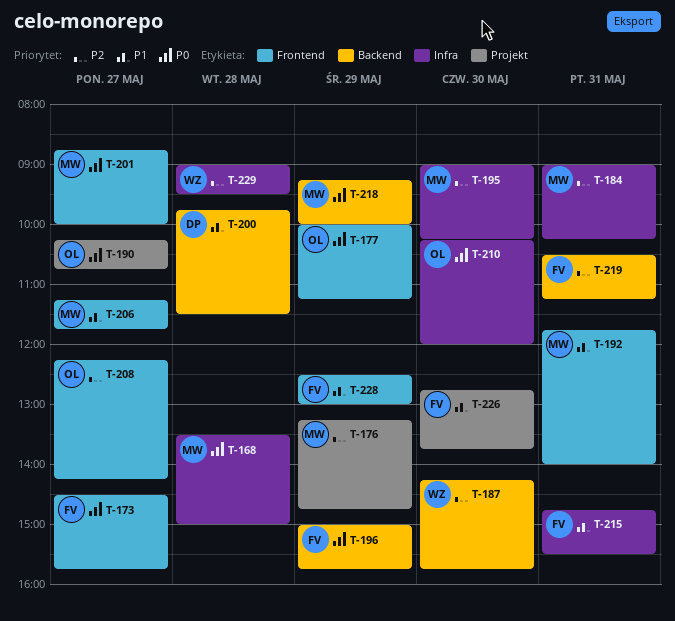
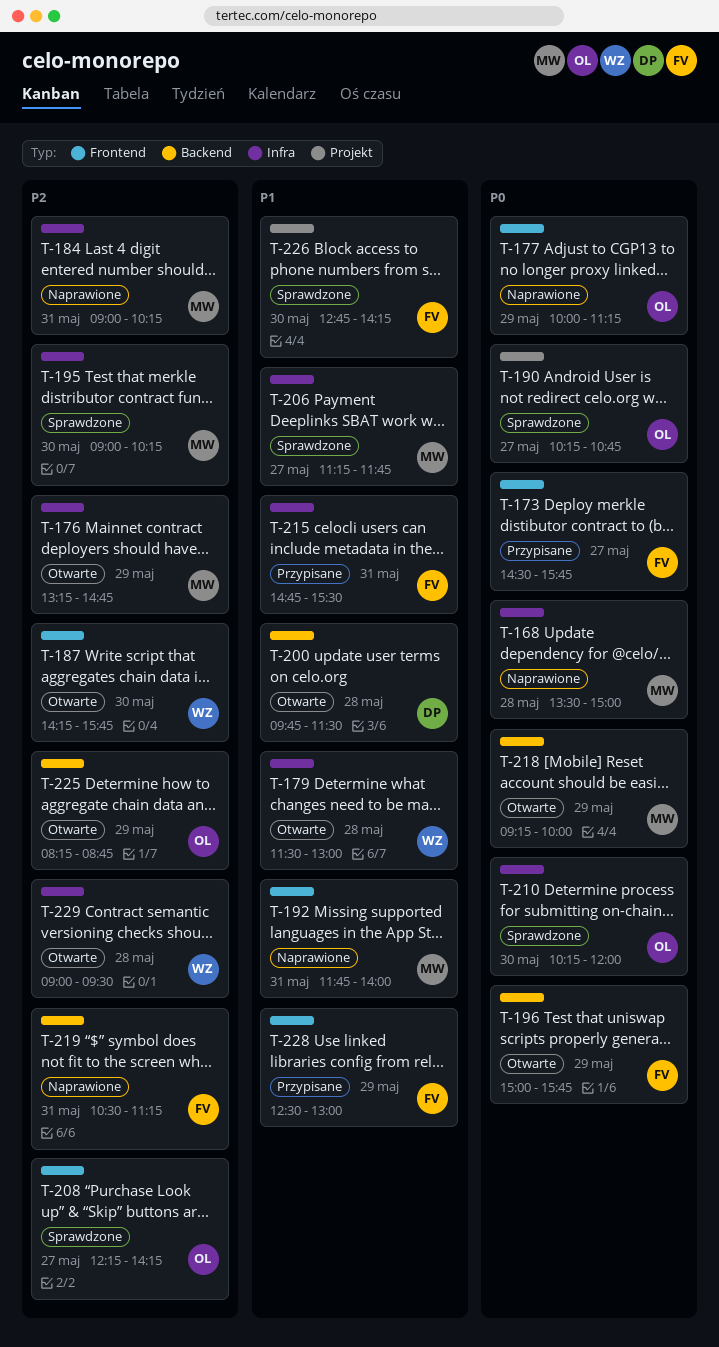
T-176, label: Projekt -> Infra
T-179: none -> present
T-187, label: Backend -> Frontend
T-201: present -> none
T-206, label: Frontend -> Infra
T-225: none -> present
T-226, ends: 13:45 -> 14:15

